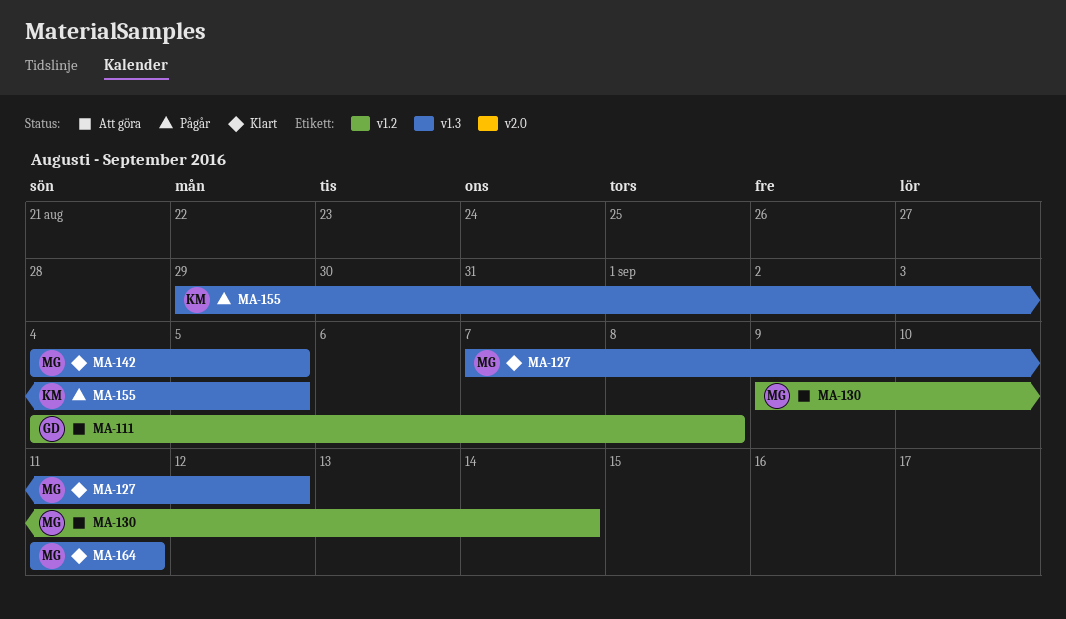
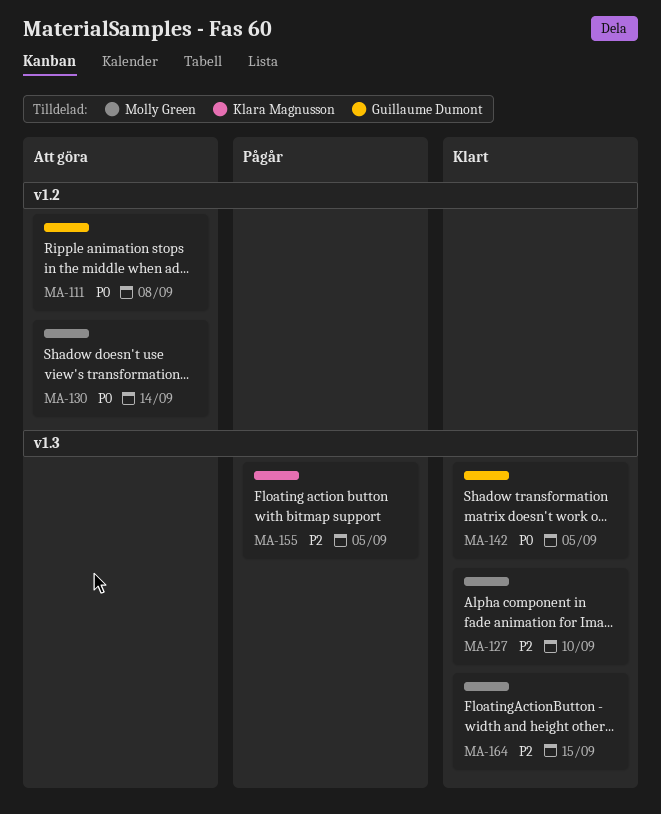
MA-127, due: Sep 12 -> Sep 10
MA-142, owner: Molly Green -> Guillaume Dumont
MA-164, due: Sep 11 -> Sep 15

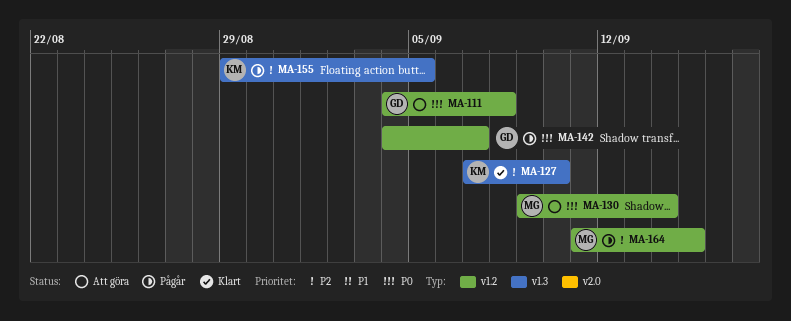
MA-127, owner: Molly Green -> Klara Magnusson
MA-142, status: Klart -> Pågår
MA-142, label: v1.3 -> v1.2
MA-142, due: Sep 5 -> Sep 7
MA-164, status: Klart -> Pågår
MA-164, label: v1.3 -> v1.2

